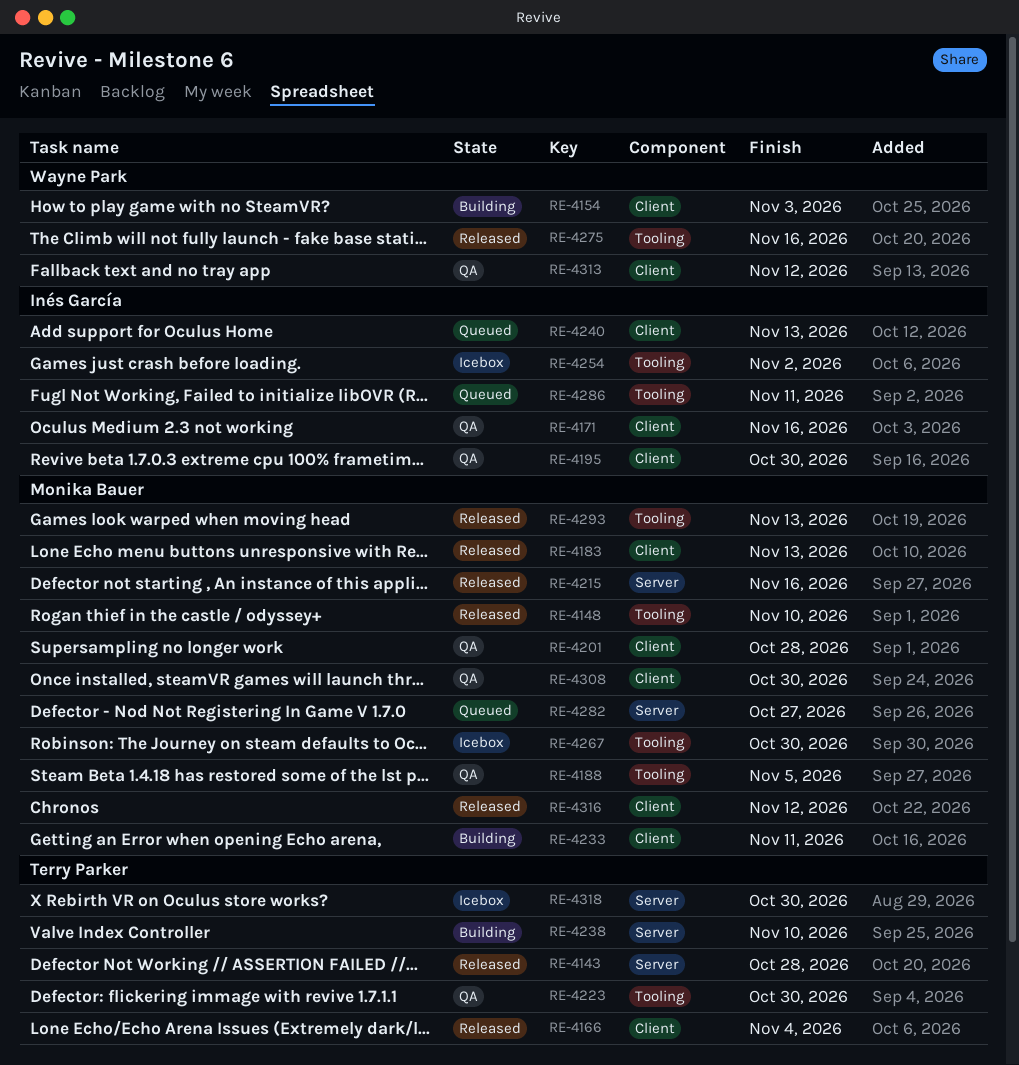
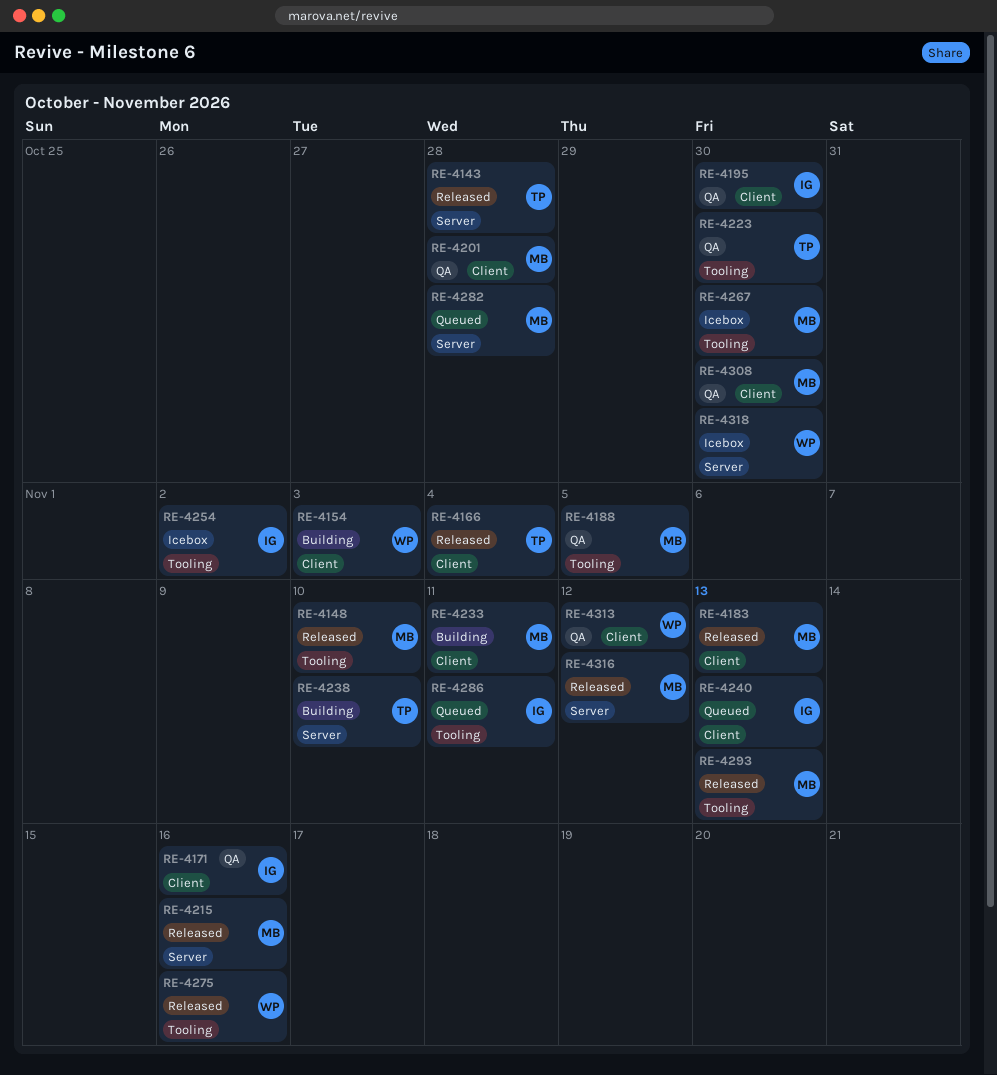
RE-4282, due: Oct 27 -> Oct 28
RE-4316, label: Client -> Server
RE-4318, owner: Terry Parker -> Wayne Park

